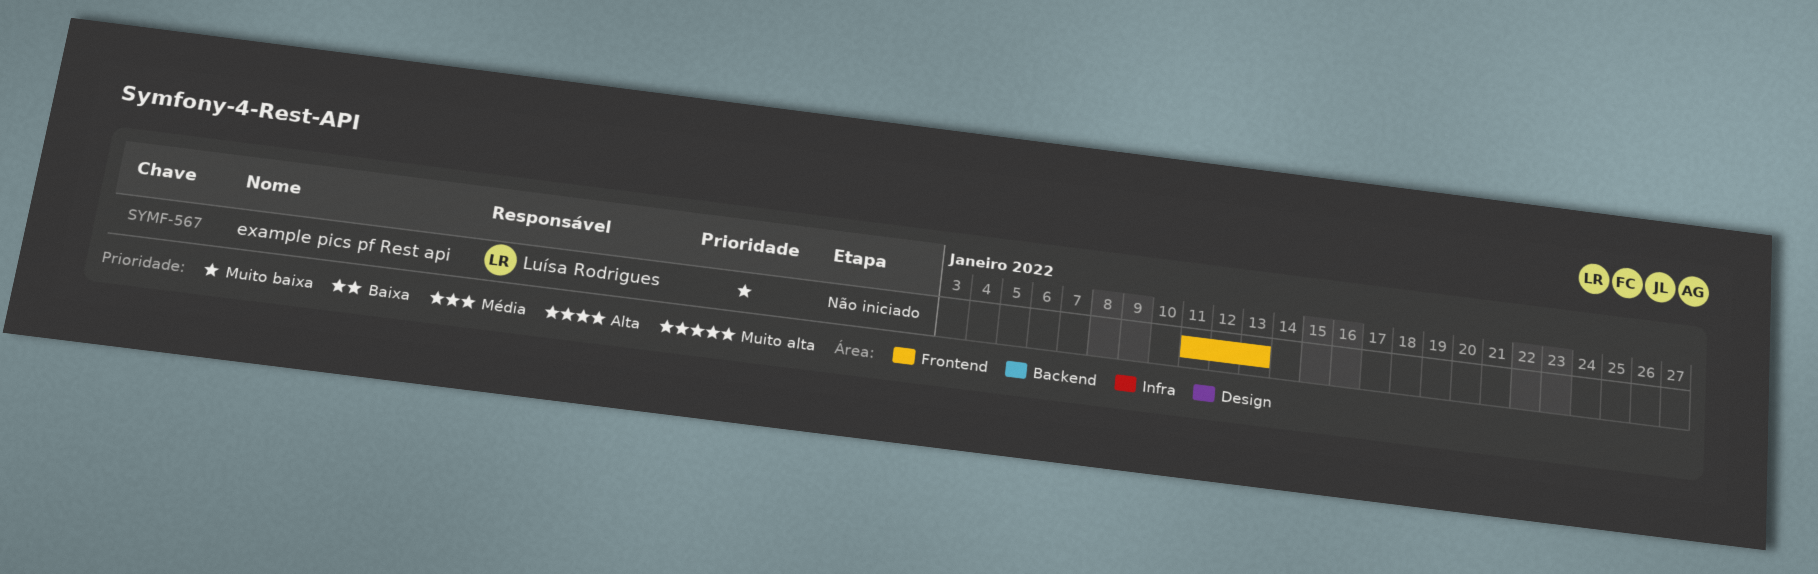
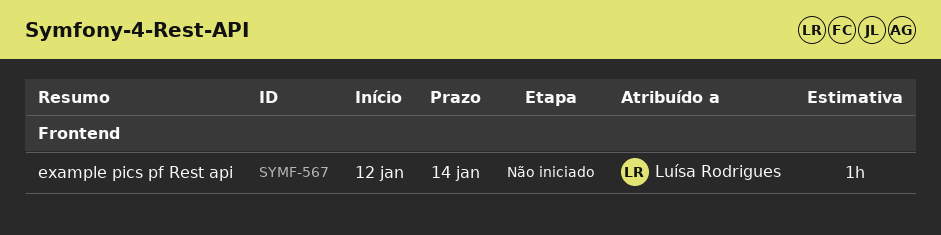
SYMF-567, start: Jan 11 -> Jan 12
SYMF-567, due: Jan 13 -> Jan 14

